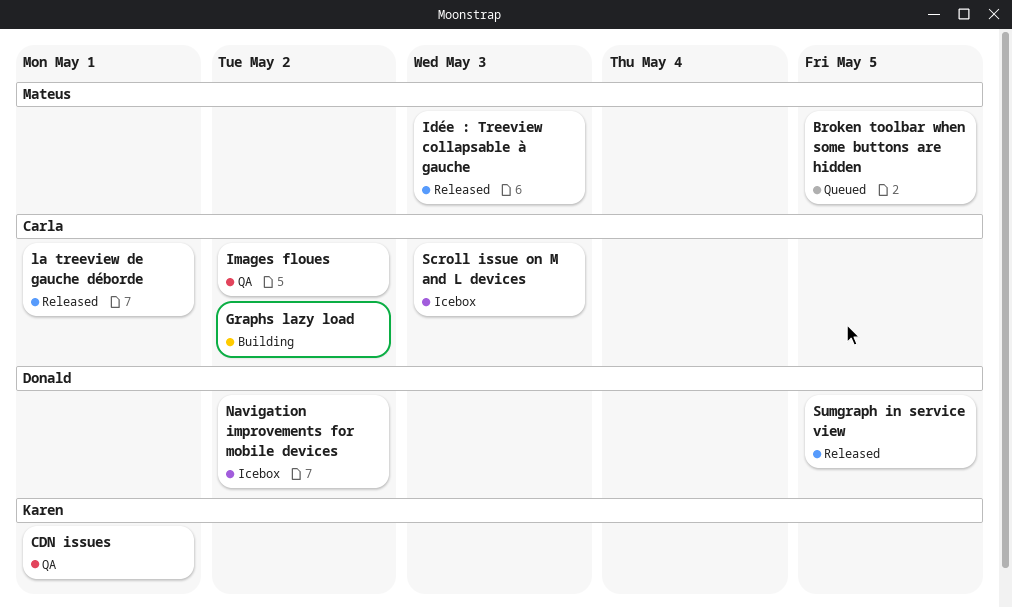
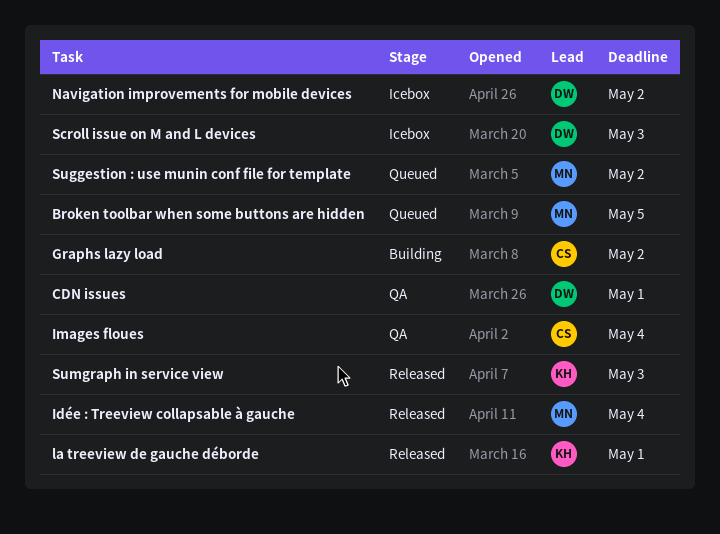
CDN issues, owner: Karen -> Donald
Idée : Treeview collapsable à gauche, due: May 3 -> May 4
Images floues, due: May 2 -> May 4
la treeview de gauche déborde, owner: Carla -> Karen
Scroll issue on M and L devices, owner: Carla -> Donald
Suggestion : use munin conf file for template: none -> present
Sumgraph in service view, owner: Donald -> Karen
Sumgraph in service view, due: May 5 -> May 3

